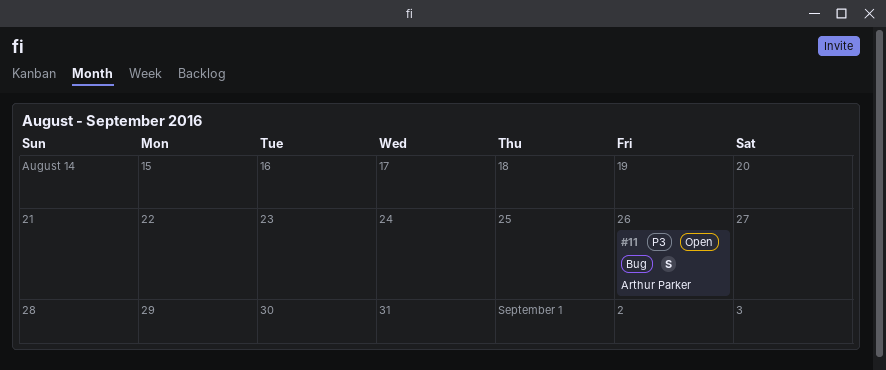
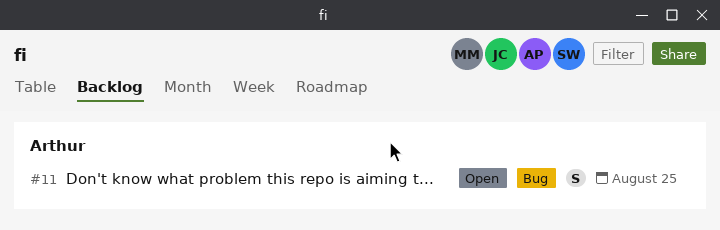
#11, due: Aug 26 -> Aug 25

